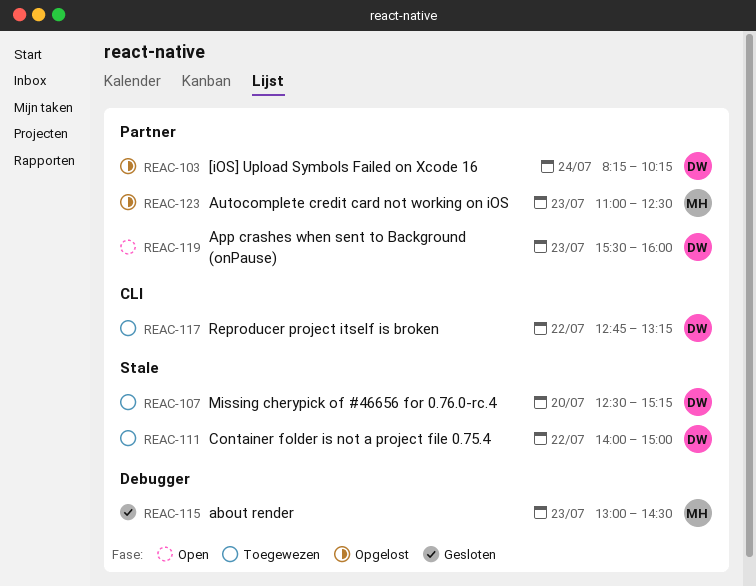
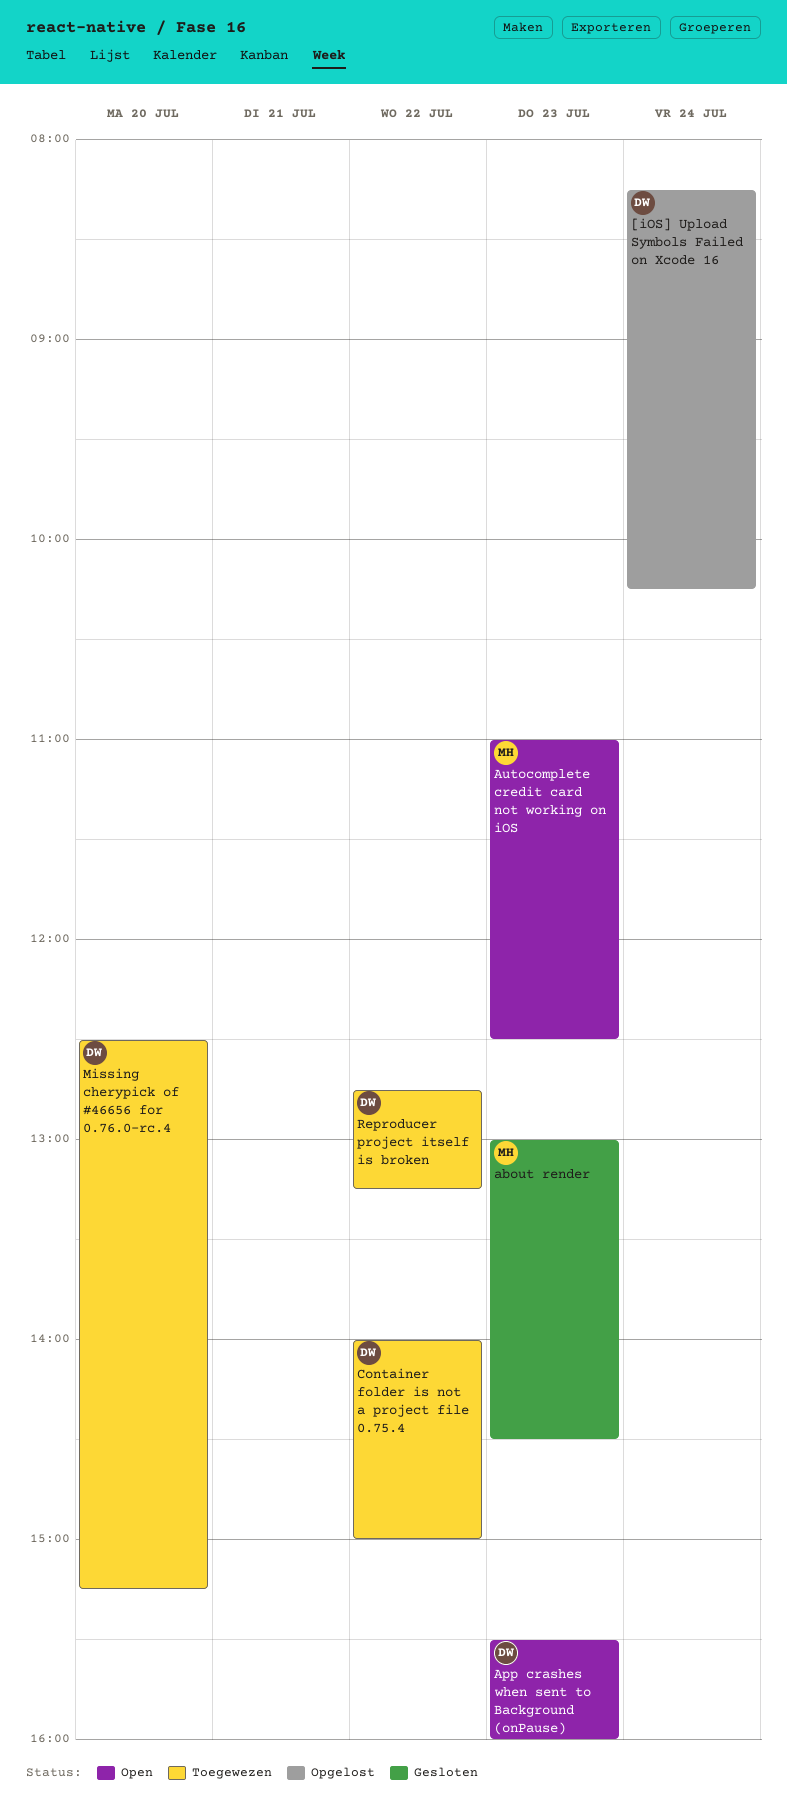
Autocomplete credit card not working on iOS, status: Opgelost -> Open

